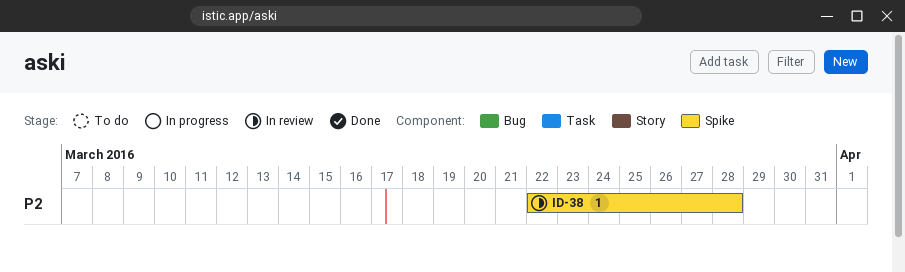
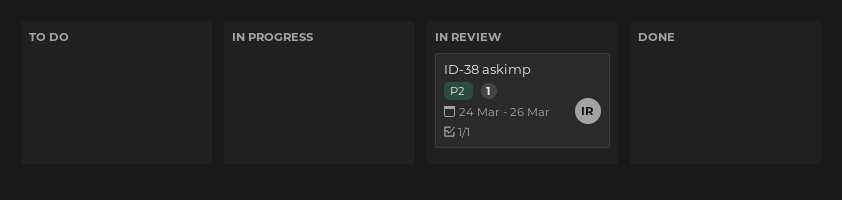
ID-38, start: Mar 22 -> Mar 24
ID-38, due: Mar 28 -> Mar 26

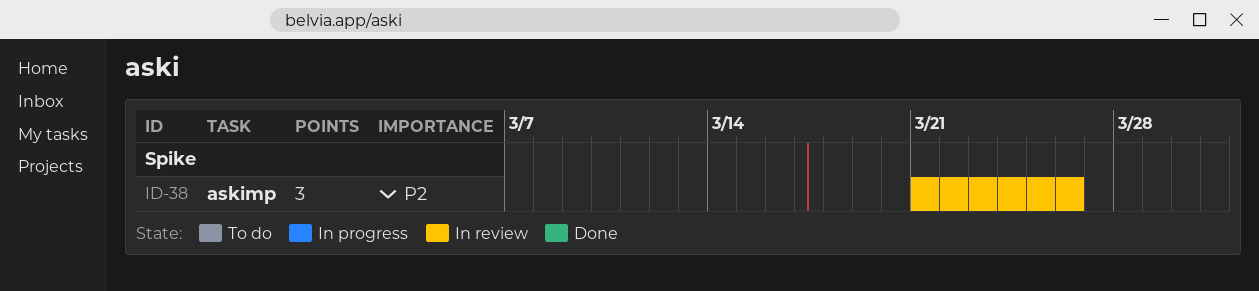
ID-38, estimate: 1 -> 3
ID-38, start: Mar 24 -> Mar 21

